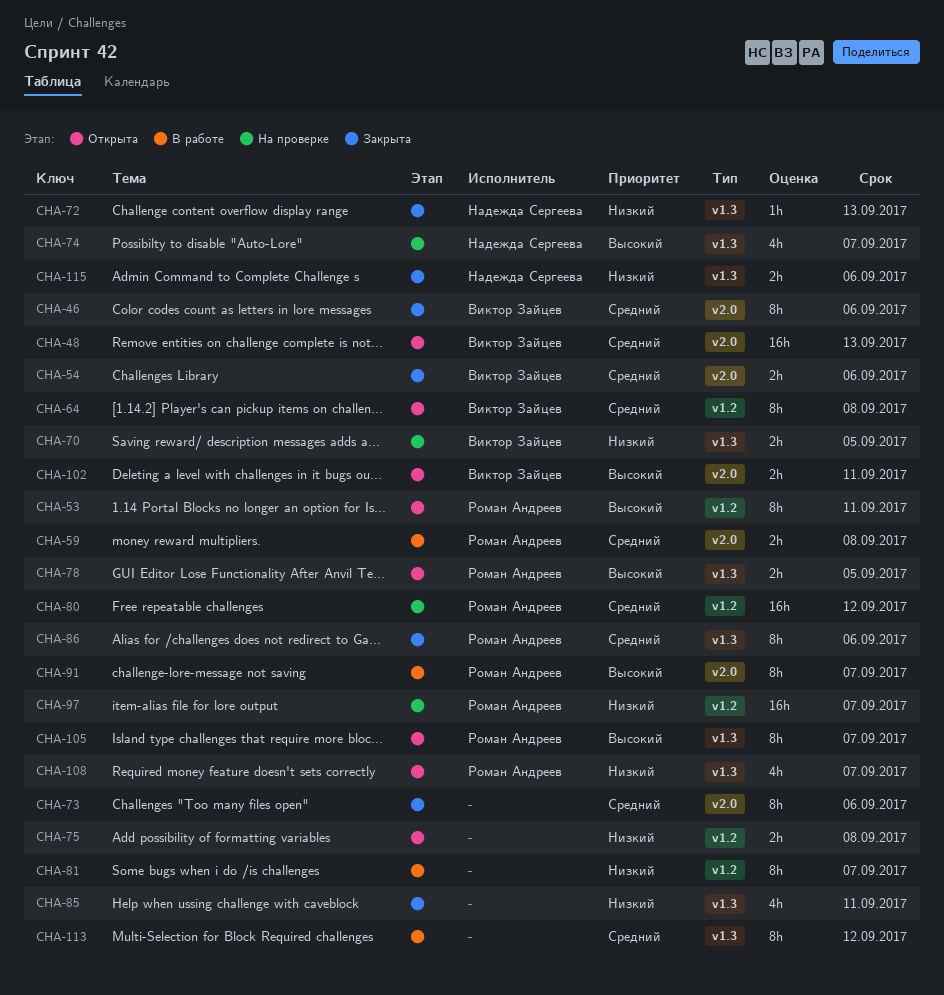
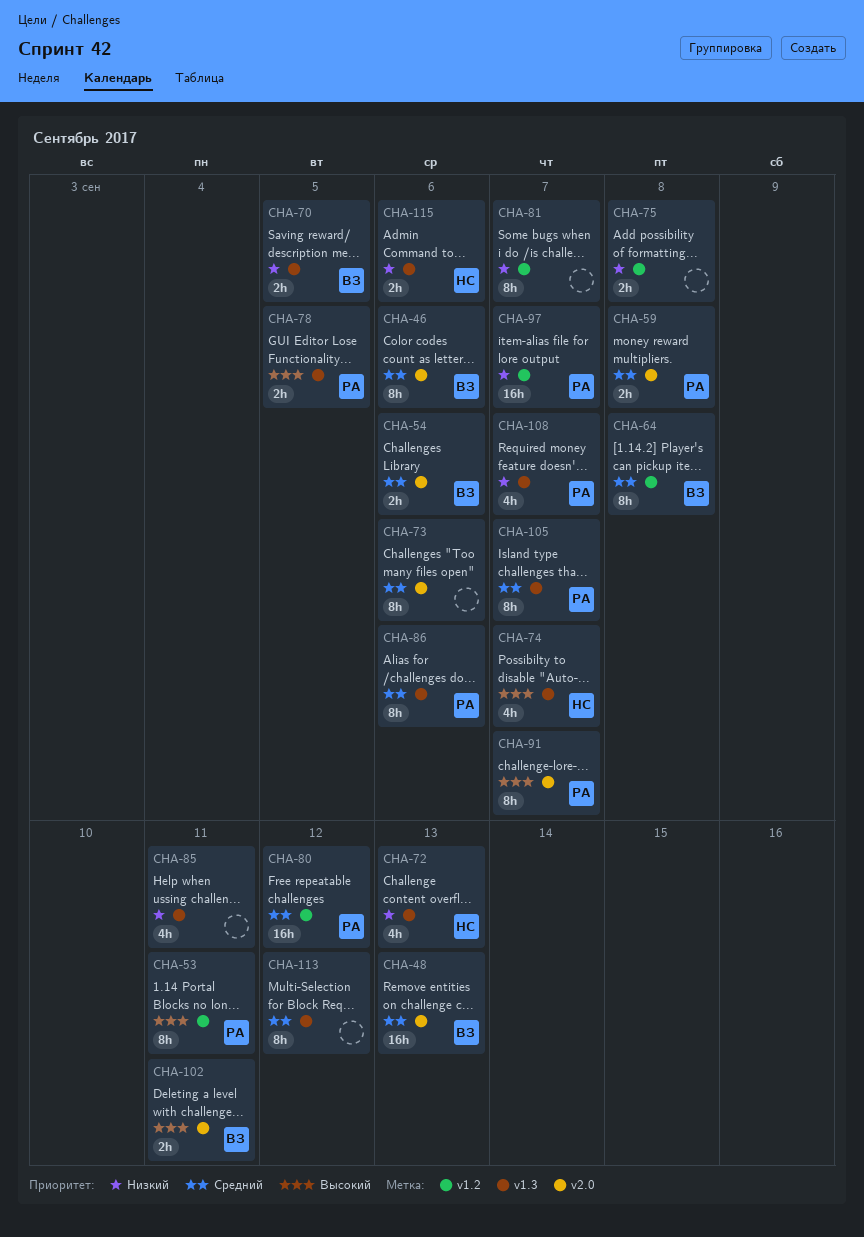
CHA-72, estimate: 1h -> 4h
CHA-105, priority: Высокий -> Средний

